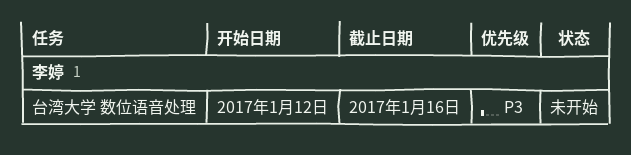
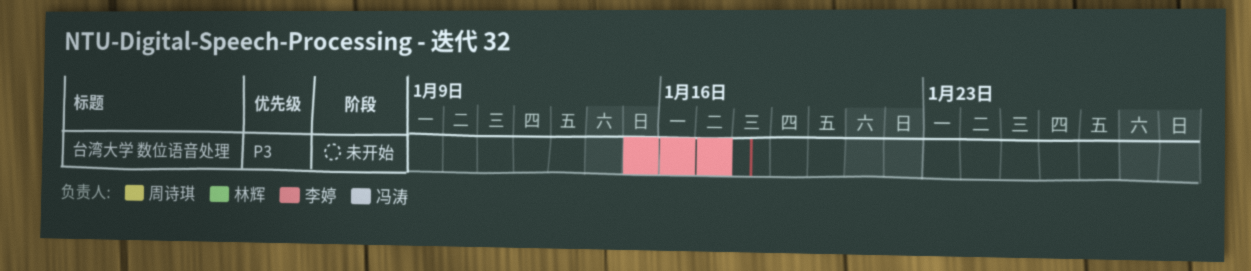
台湾大学 数位语音处理, start: Jan 12 -> Jan 15
台湾大学 数位语音处理, due: Jan 16 -> Jan 17

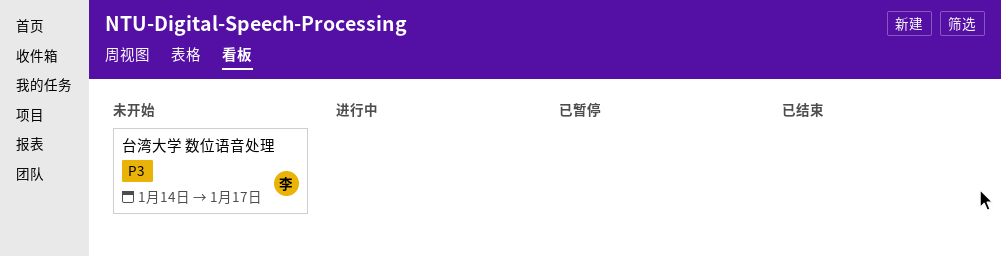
台湾大学 数位语音处理, start: Jan 15 -> Jan 14

